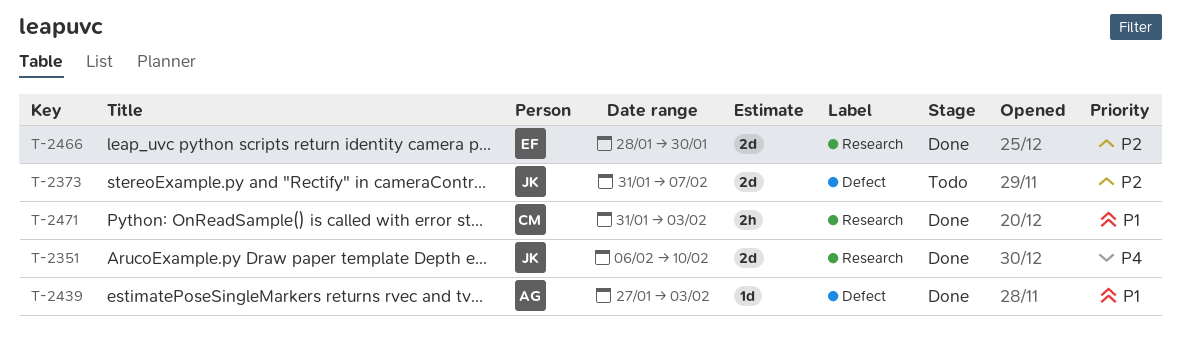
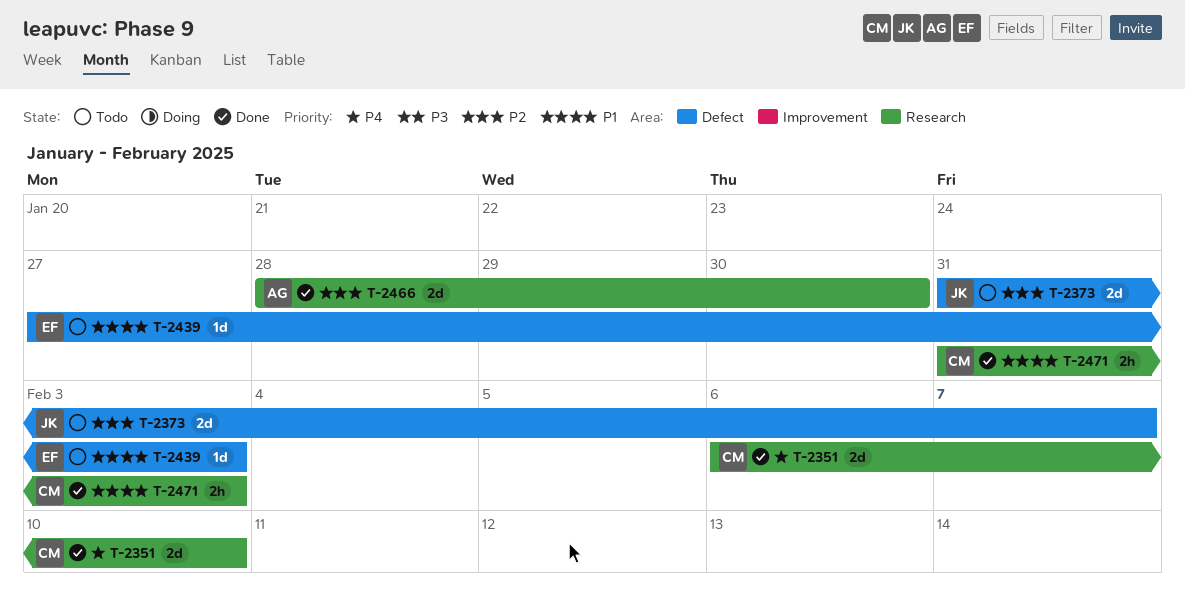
T-2351, owner: JK -> CM
T-2439, status: Done -> Todo
T-2439, owner: AG -> EF
T-2466, owner: EF -> AG

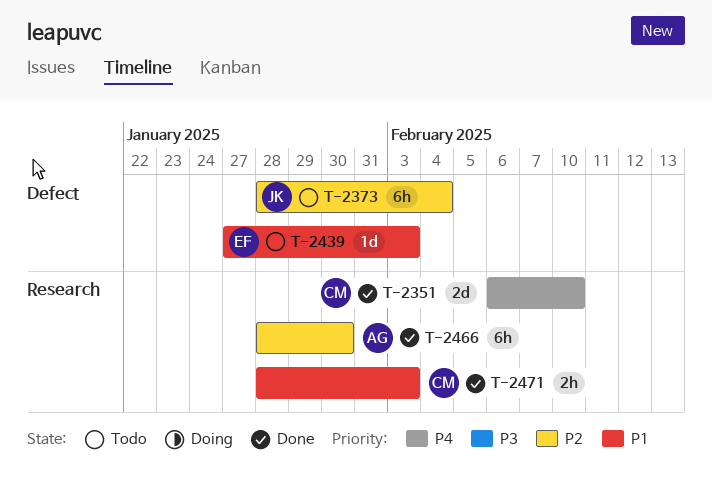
T-2373, estimate: 2d -> 6h
T-2373, start: Jan 31 -> Jan 28
T-2373, due: Feb 7 -> Feb 4
T-2466, estimate: 2d -> 6h
T-2471, start: Jan 31 -> Jan 28

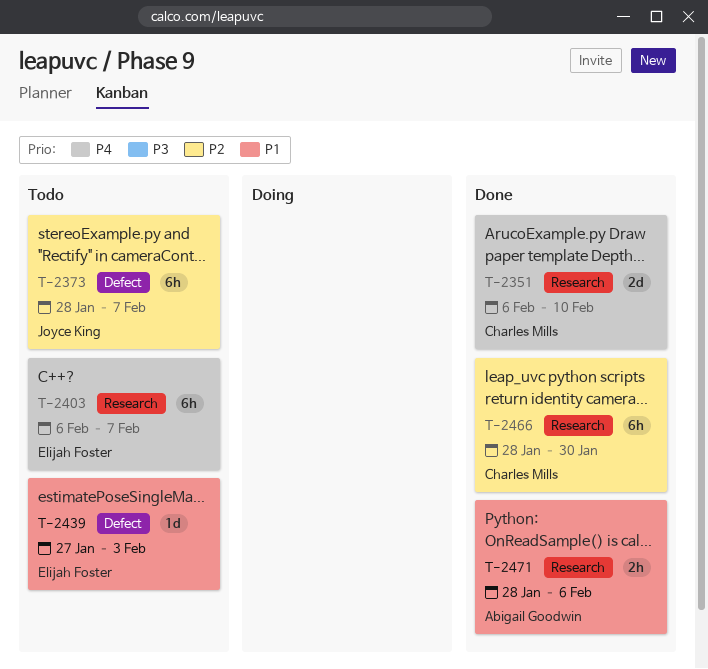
T-2373, due: Feb 4 -> Feb 7
T-2403: none -> present
T-2466, owner: Abigail Goodwin -> Charles Mills
T-2471, owner: Charles Mills -> Abigail Goodwin
T-2471, due: Feb 3 -> Feb 6

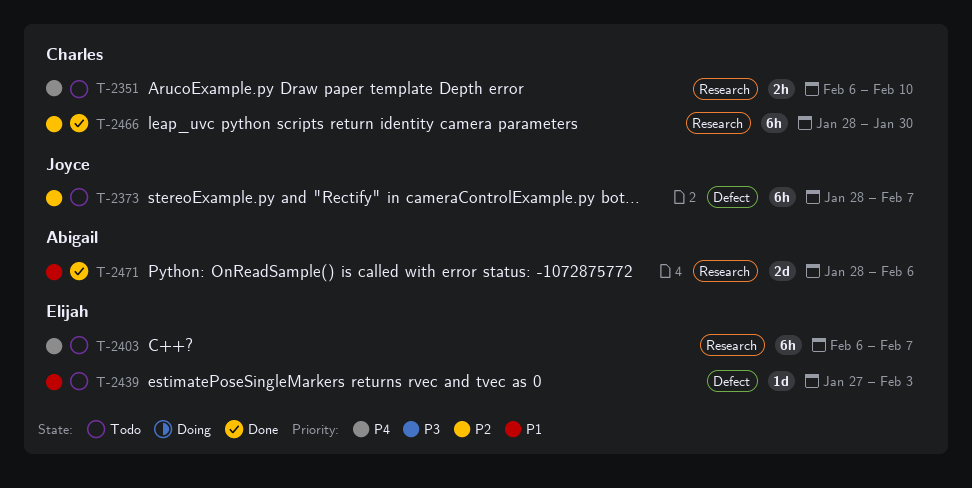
T-2351, status: Done -> Todo
T-2351, estimate: 2d -> 2h
T-2471, estimate: 2h -> 2d

